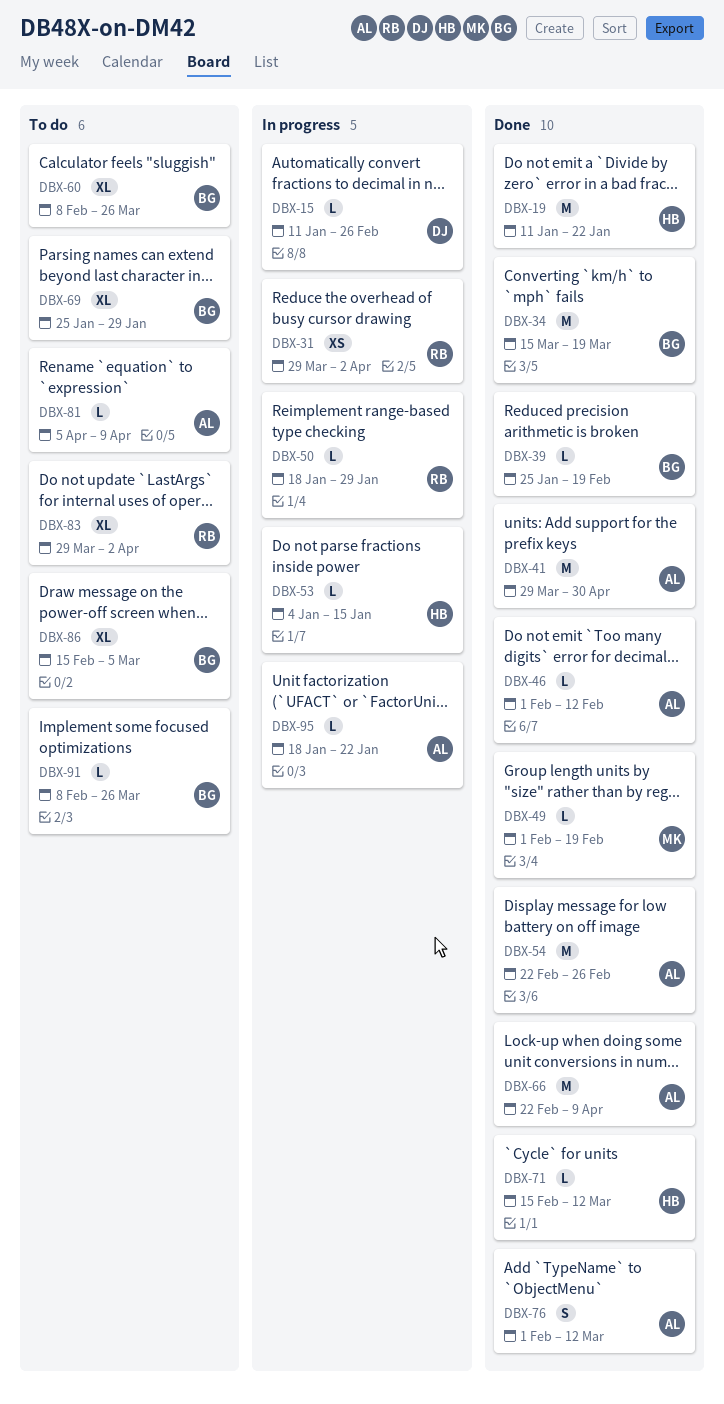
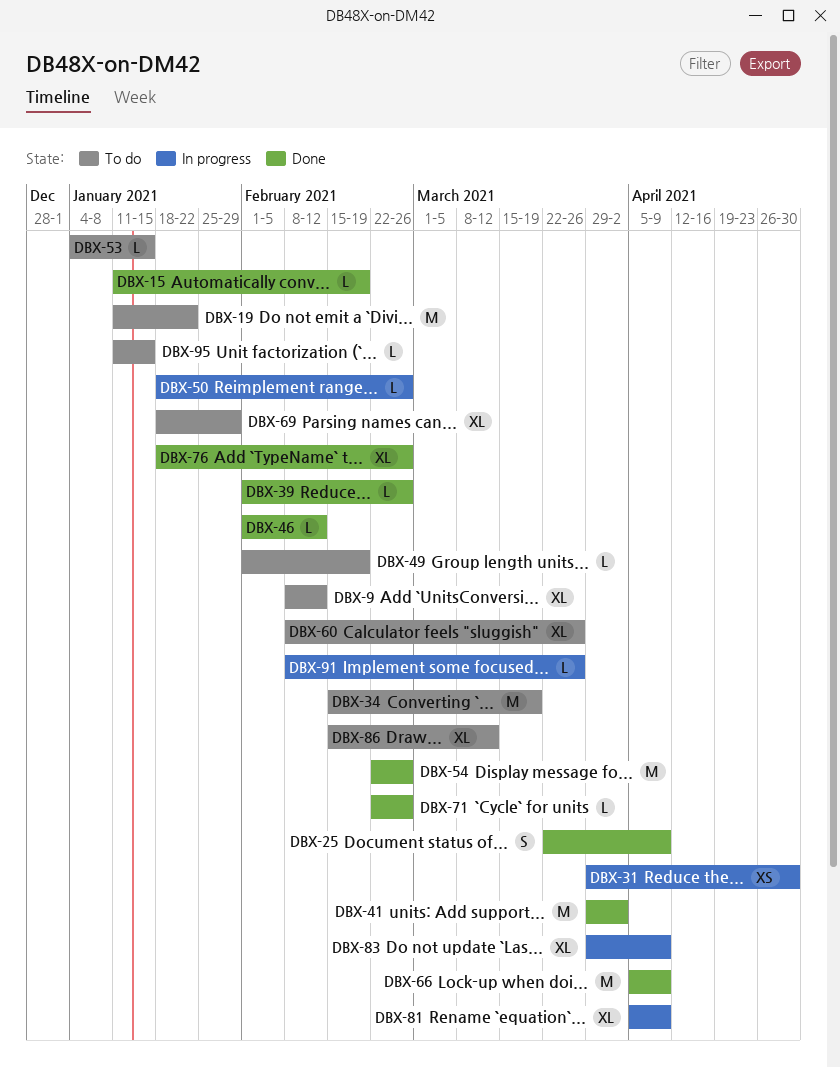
DBX-9: none -> present
DBX-15, status: In progress -> Done
DBX-15, due: Feb 26 -> Feb 19
DBX-19, status: Done -> To do
DBX-25: none -> present
DBX-31, due: Apr 2 -> Apr 30
DBX-34, status: Done -> To do
DBX-34, start: Mar 15 -> Feb 15
DBX-39, start: Jan 25 -> Feb 1
DBX-39, due: Feb 19 -> Feb 26
DBX-41, due: Apr 30 -> Apr 2
DBX-49, status: Done -> To do
DBX-50, due: Jan 29 -> Feb 26
DBX-53, status: In progress -> To do
DBX-66, start: Feb 22 -> Apr 5
DBX-69, start: Jan 25 -> Jan 18
DBX-71, start: Feb 15 -> Feb 22
DBX-71, due: Mar 12 -> Feb 26
DBX-76, estimate: S -> XL
DBX-76, start: Feb 1 -> Jan 18
DBX-76, due: Mar 12 -> Feb 26
DBX-81, status: To do -> In progress
DBX-81, estimate: L -> XL
DBX-83, status: To do -> In progress
DBX-83, due: Apr 2 -> Apr 9
DBX-86, due: Mar 5 -> Mar 12
DBX-91, status: To do -> In progress
DBX-95, status: In progress -> To do
DBX-95, start: Jan 18 -> Jan 11
DBX-95, due: Jan 22 -> Jan 15

